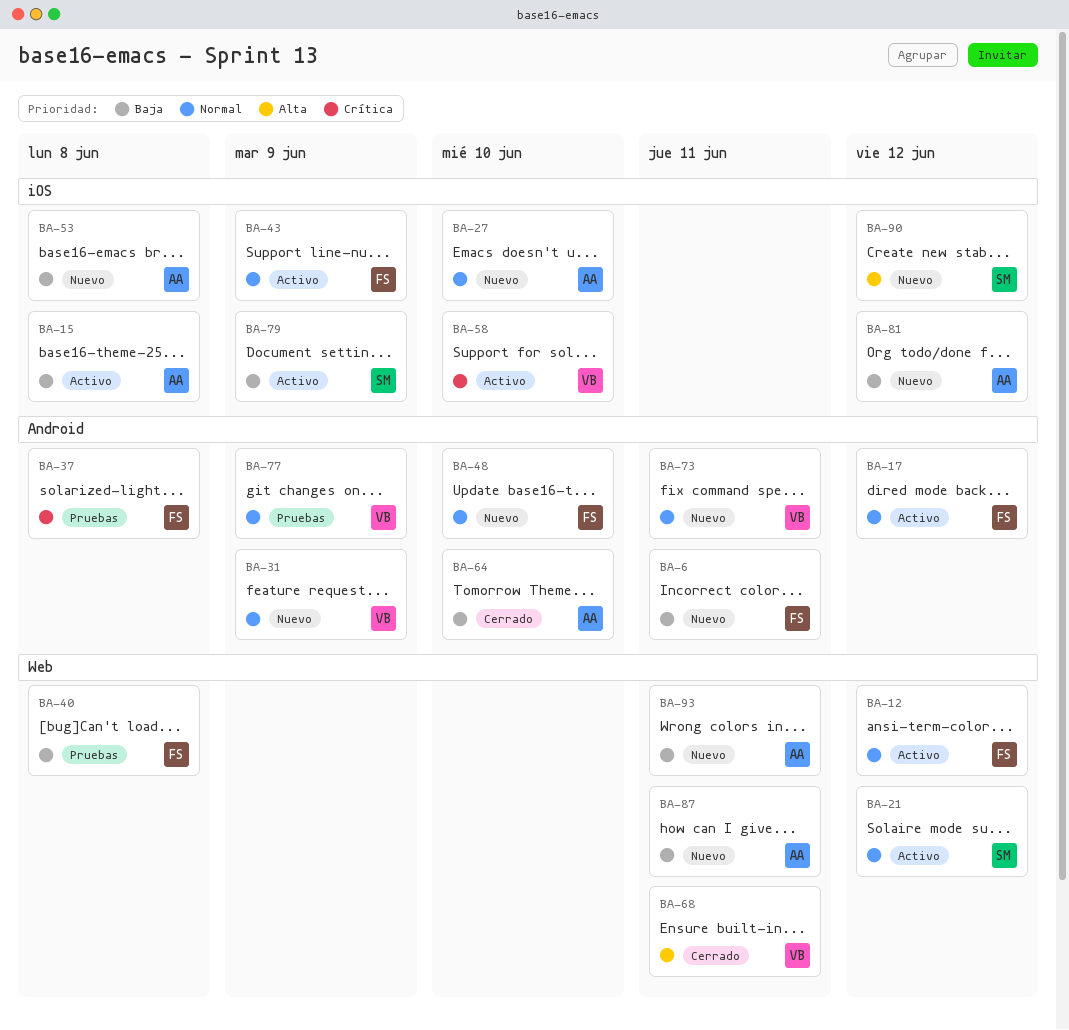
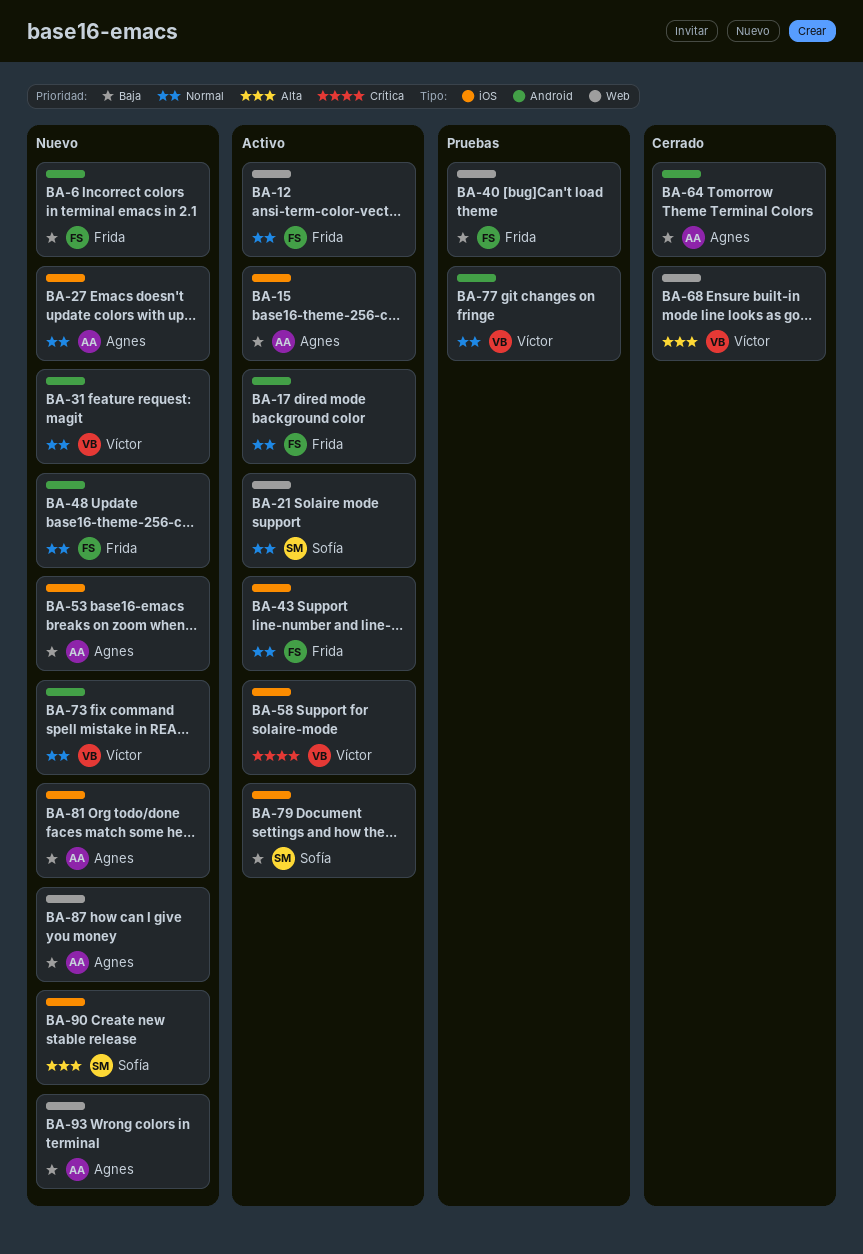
BA-37: present -> none

